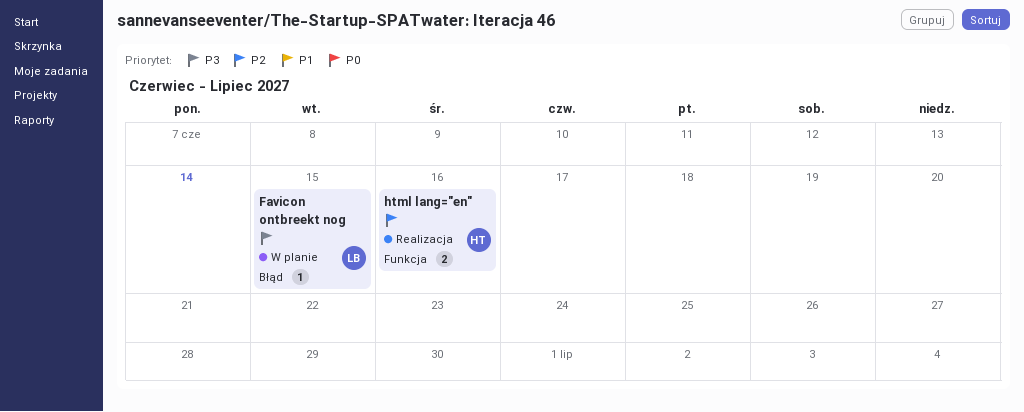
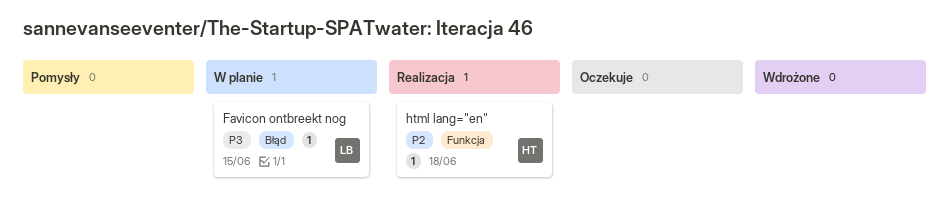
html lang="en", estimate: 2 -> 1
html lang="en", due: Jun 16 -> Jun 18

